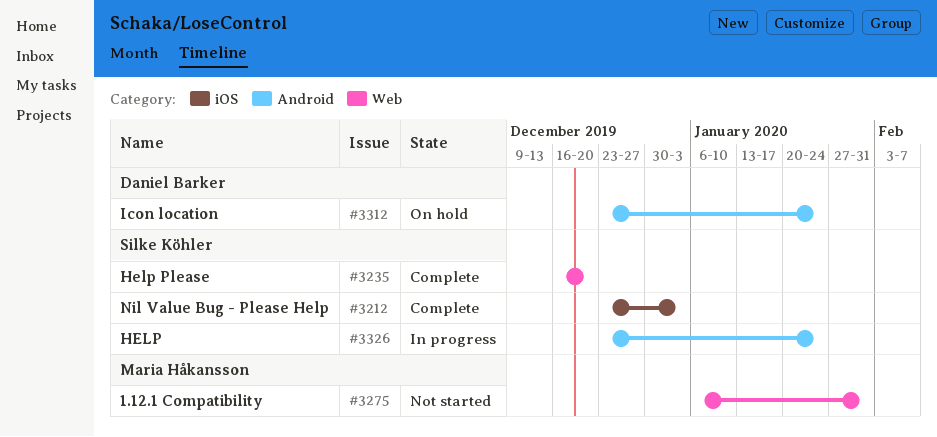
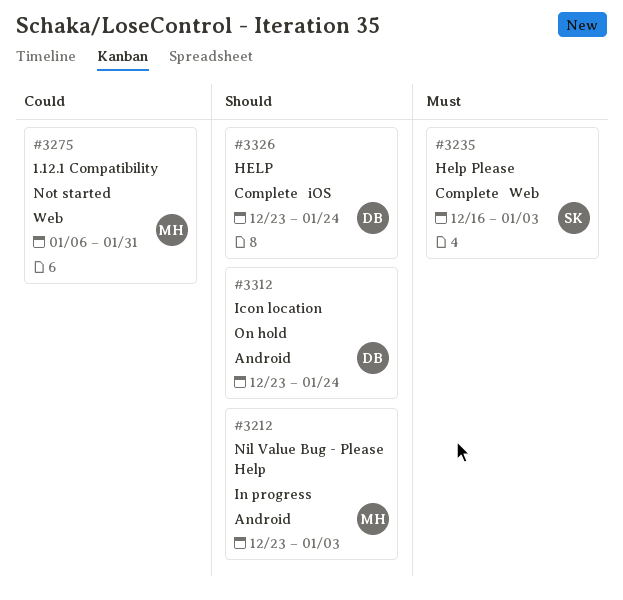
#3212, status: Complete -> In progress
#3212, owner: Silke Köhler -> Maria Håkansson
#3212, label: iOS -> Android
#3235, due: Dec 20 -> Jan 3
#3326, status: In progress -> Complete
#3326, owner: Silke Köhler -> Daniel Barker
#3326, label: Android -> iOS

